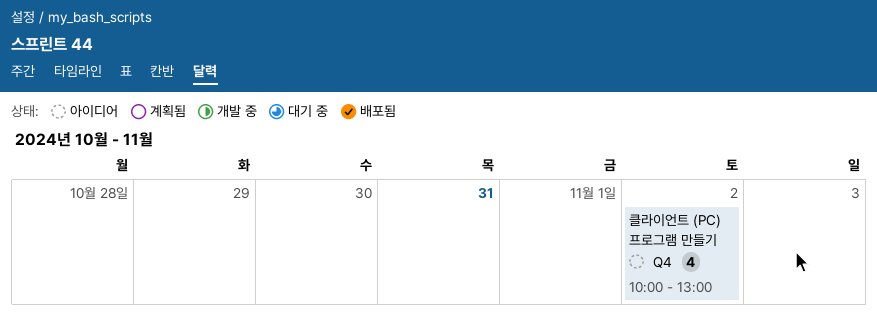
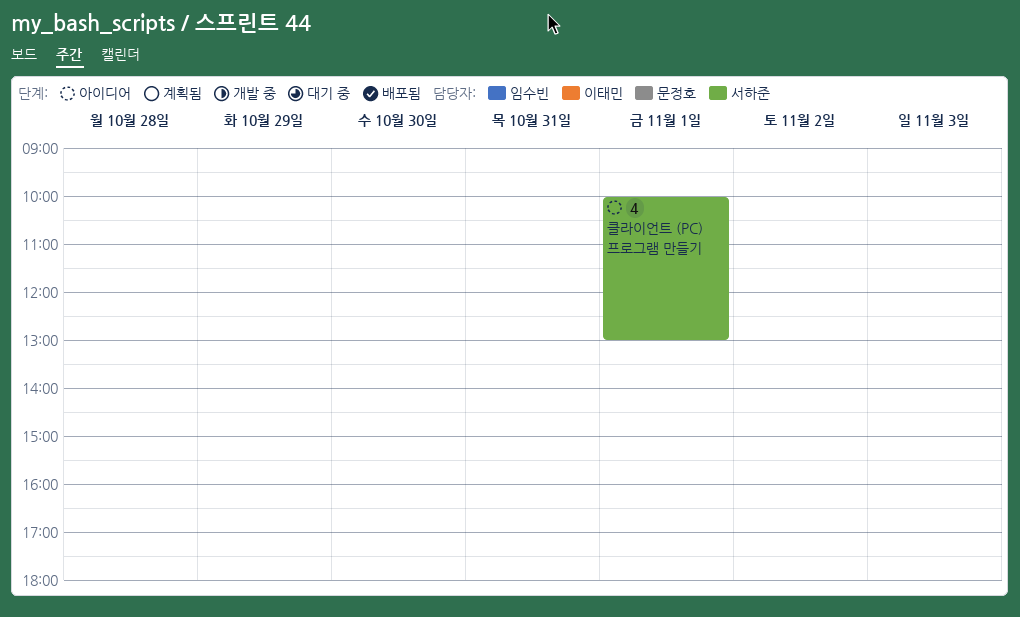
클라이언트 (PC) 프로그램 만들기, day: Nov 2 -> Nov 1

